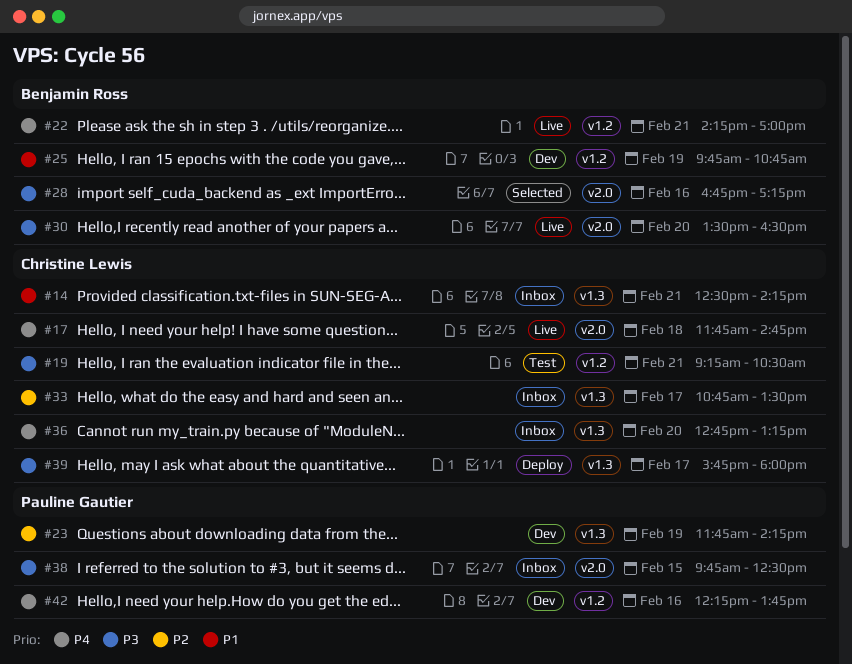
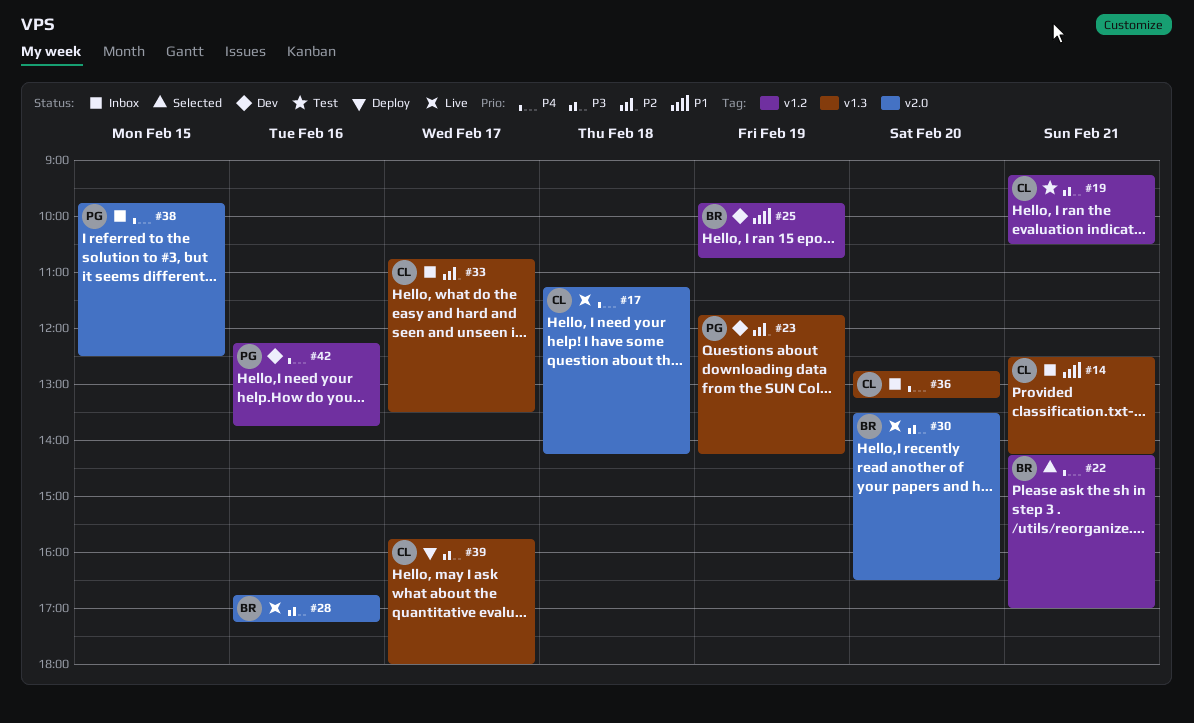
#17, begins: 11:45 -> 11:15
#17, ends: 14:45 -> 14:15
#22, status: Live -> Selected
#28, status: Selected -> Live
#38, priority: P3 -> P4

